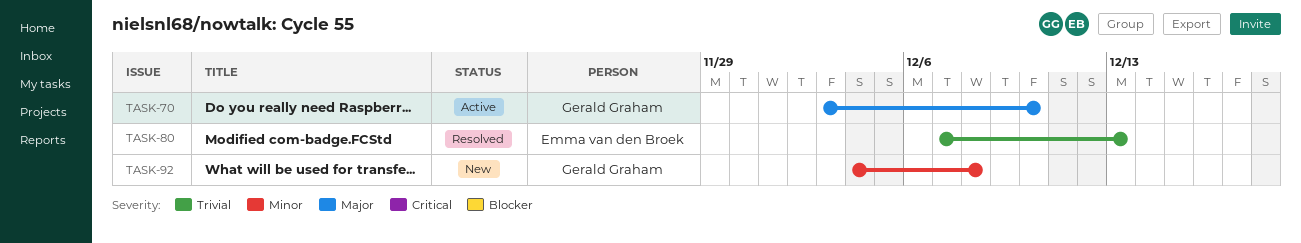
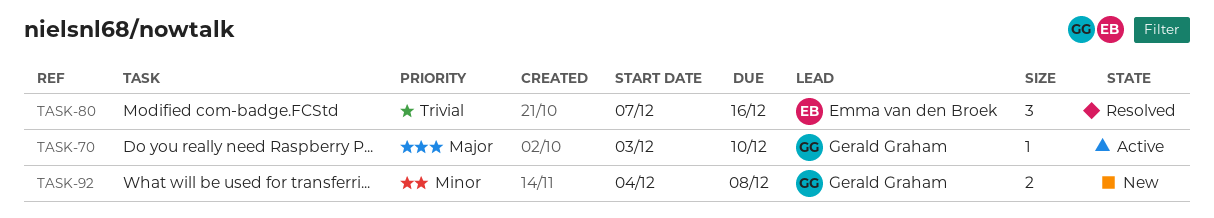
TASK-80, due: Dec 13 -> Dec 16

